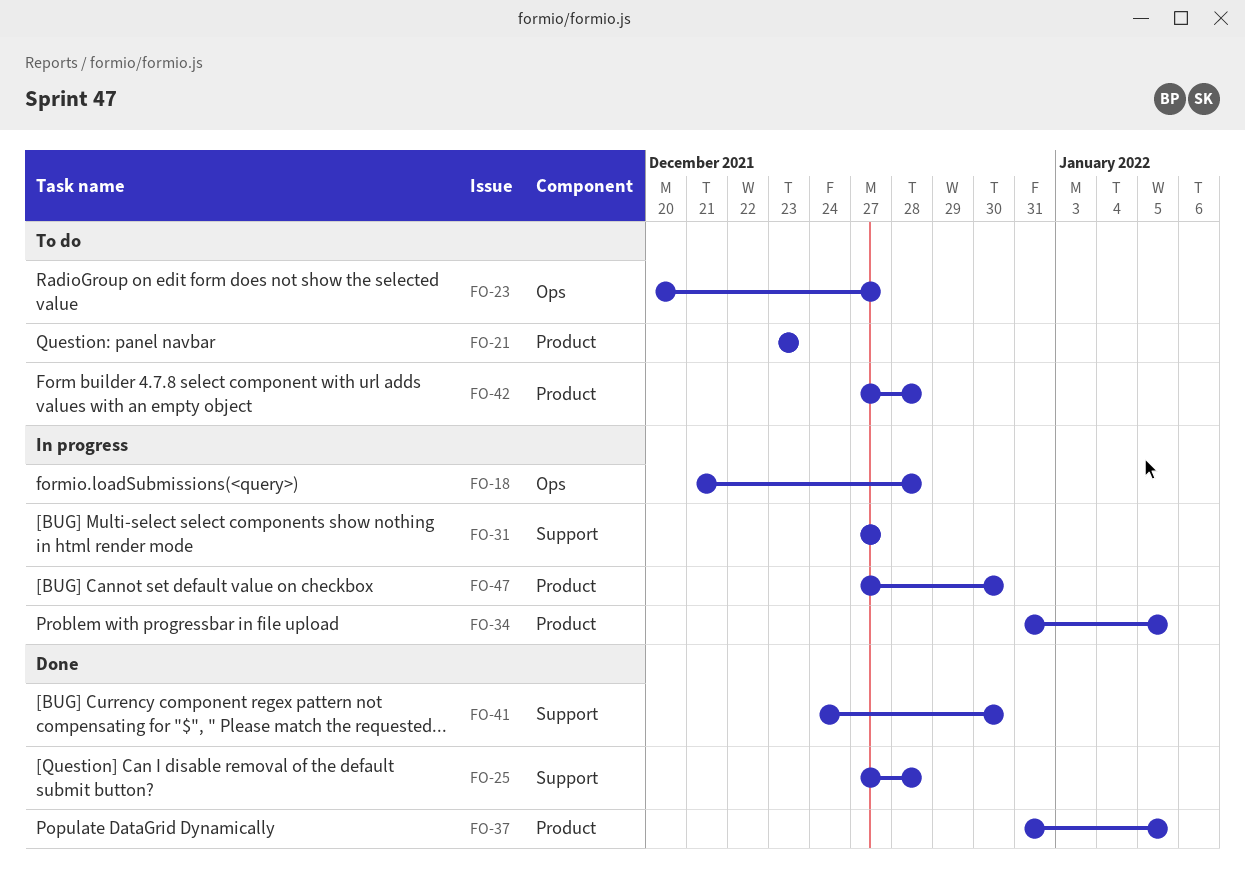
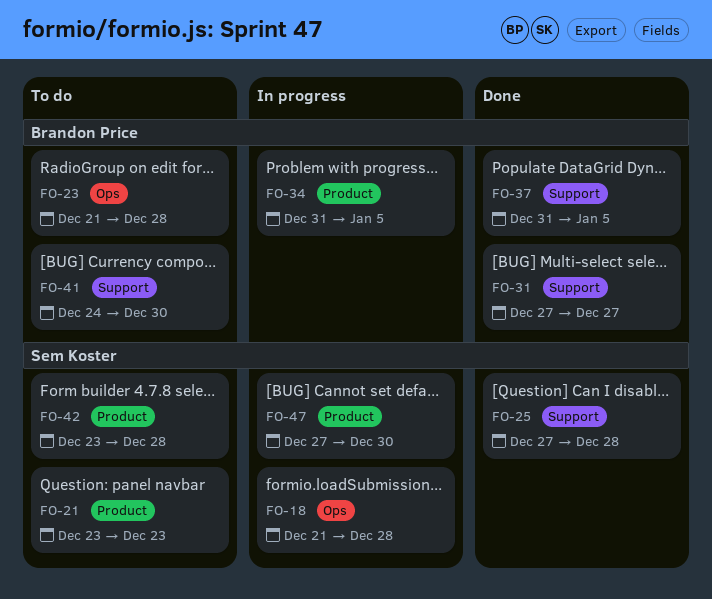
FO-23, start: Dec 20 -> Dec 21
FO-23, due: Dec 27 -> Dec 28
FO-31, status: In progress -> Done
FO-37, label: Product -> Support
FO-41, status: Done -> To do
FO-42, start: Dec 27 -> Dec 23

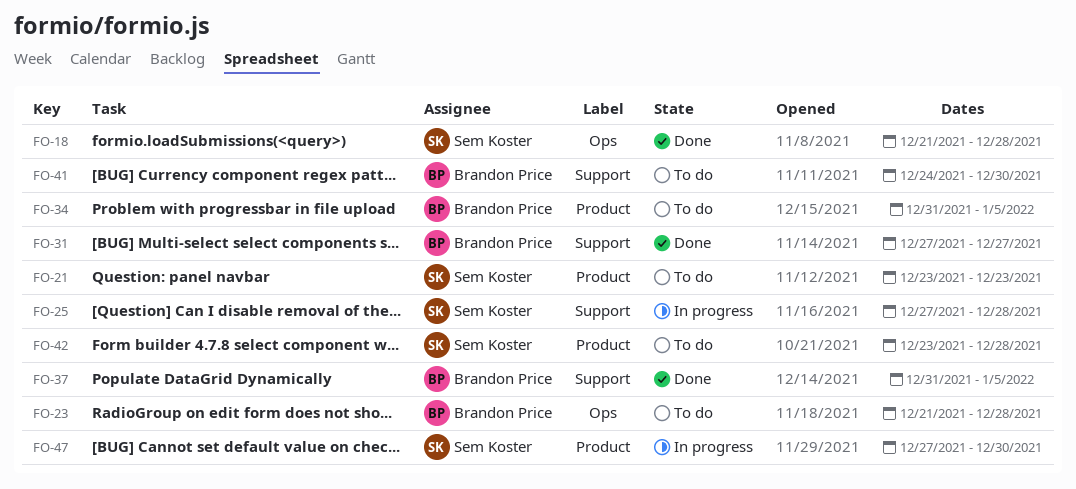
FO-18, status: In progress -> Done
FO-25, status: Done -> In progress
FO-34, status: In progress -> To do

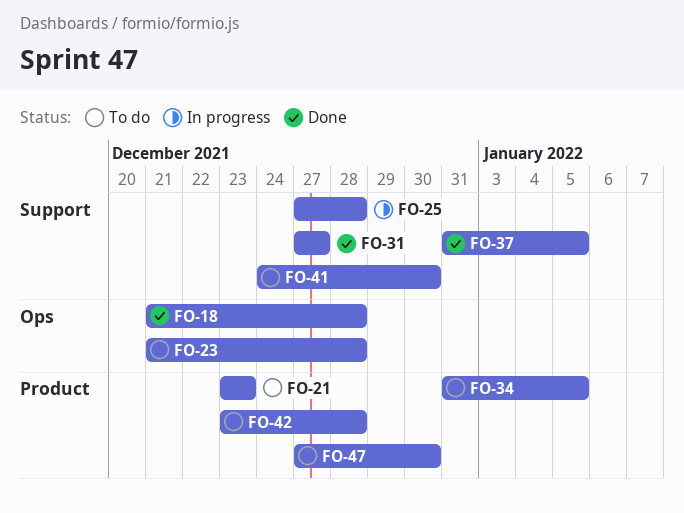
FO-47, status: In progress -> To do

